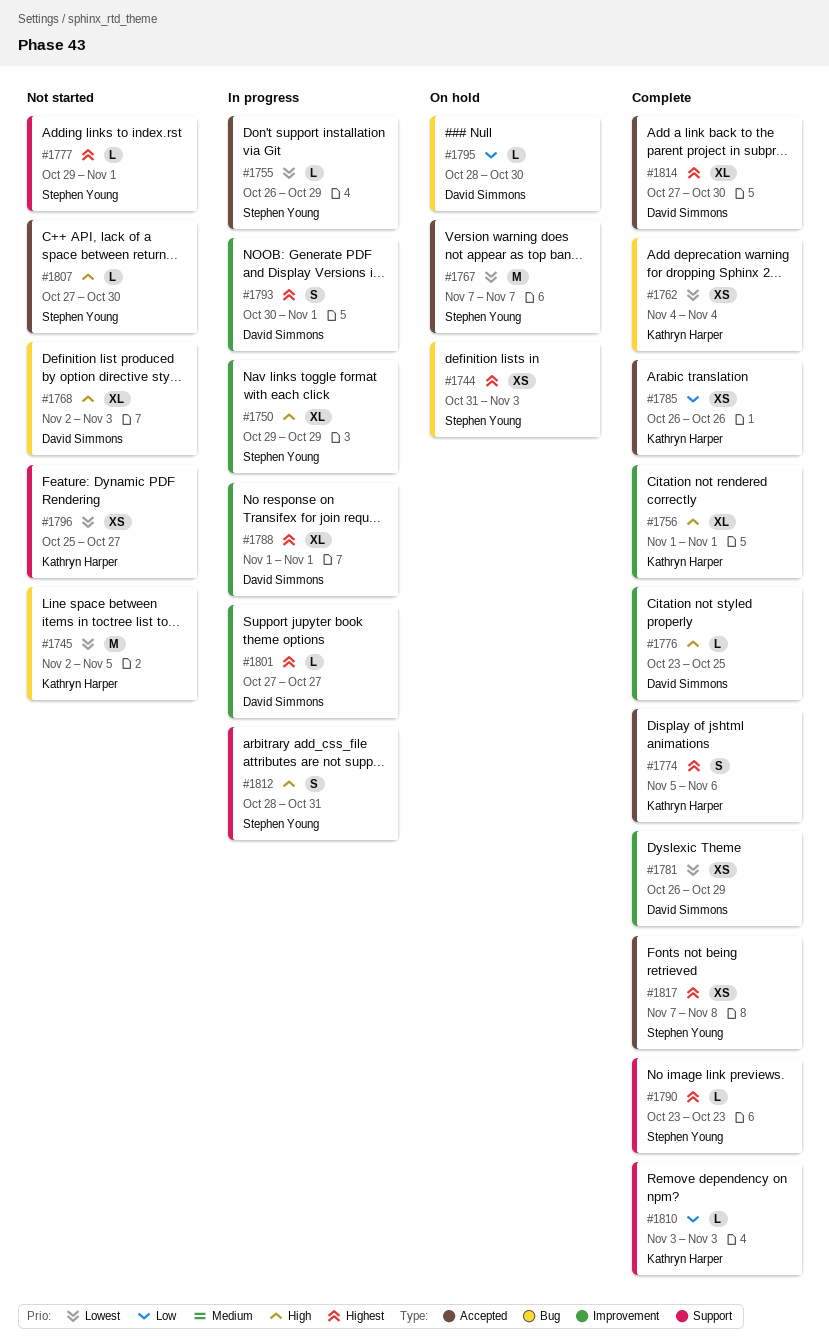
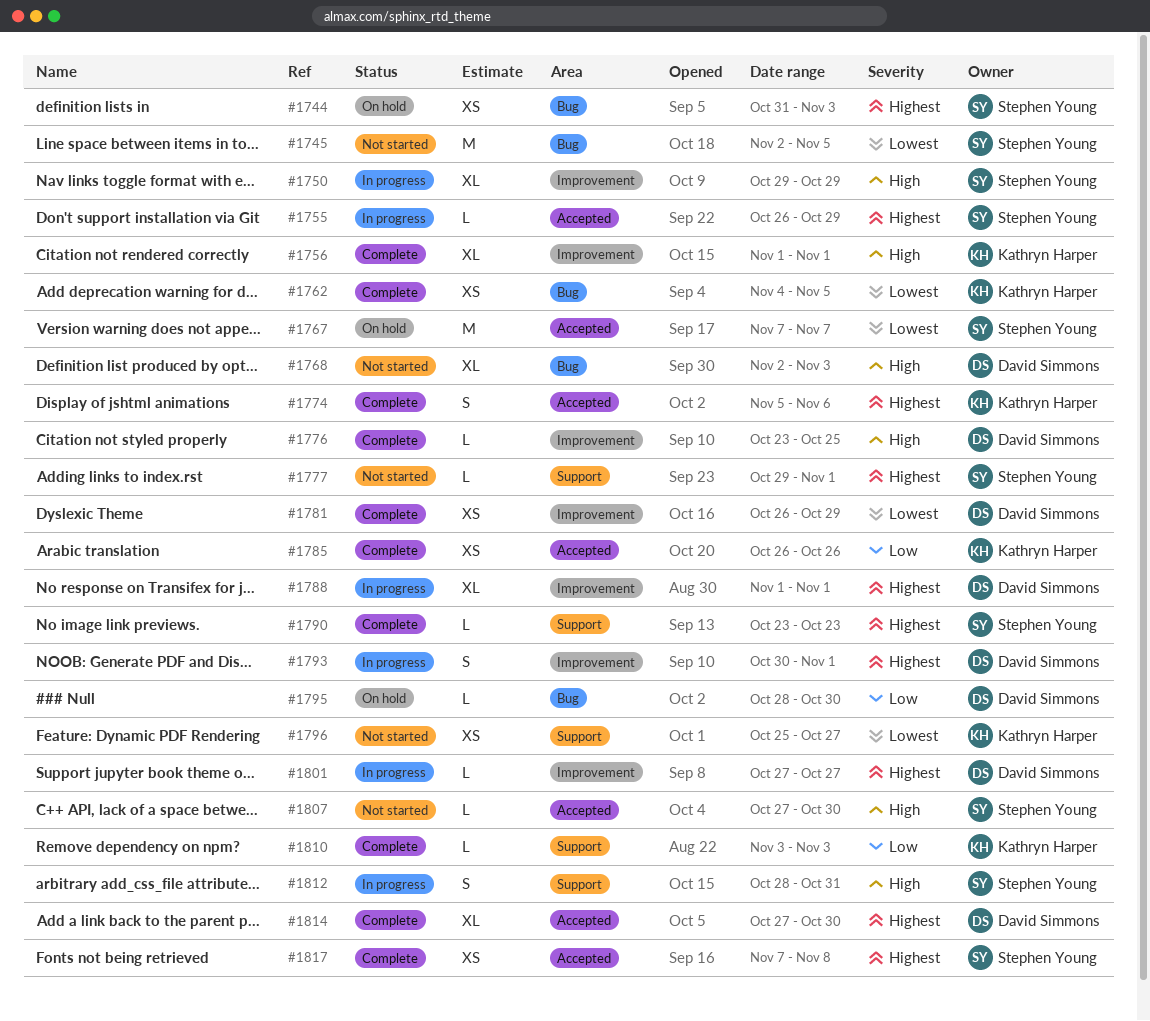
#1745, owner: Kathryn Harper -> Stephen Young
#1755, priority: Lowest -> Highest
#1762, due: Nov 4 -> Nov 5

